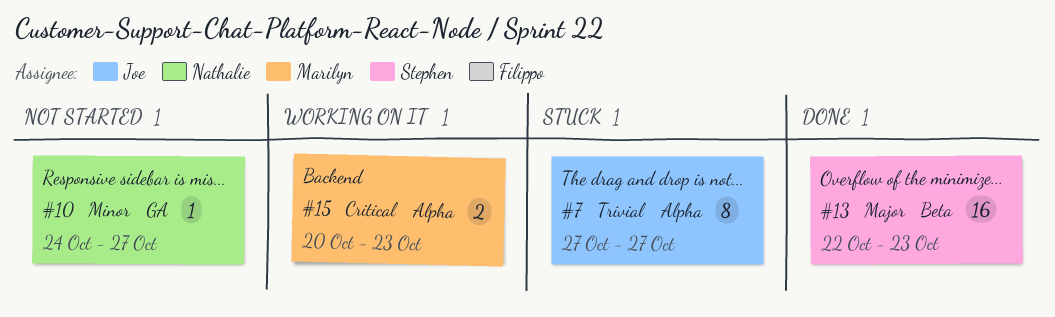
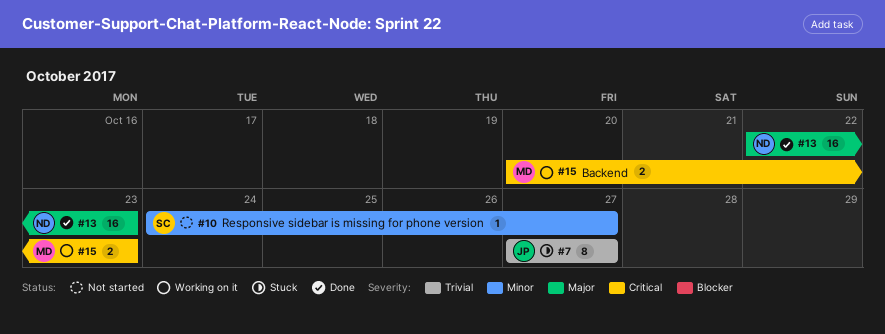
#10, owner: Nathalie -> Stephen
#13, owner: Stephen -> Nathalie

